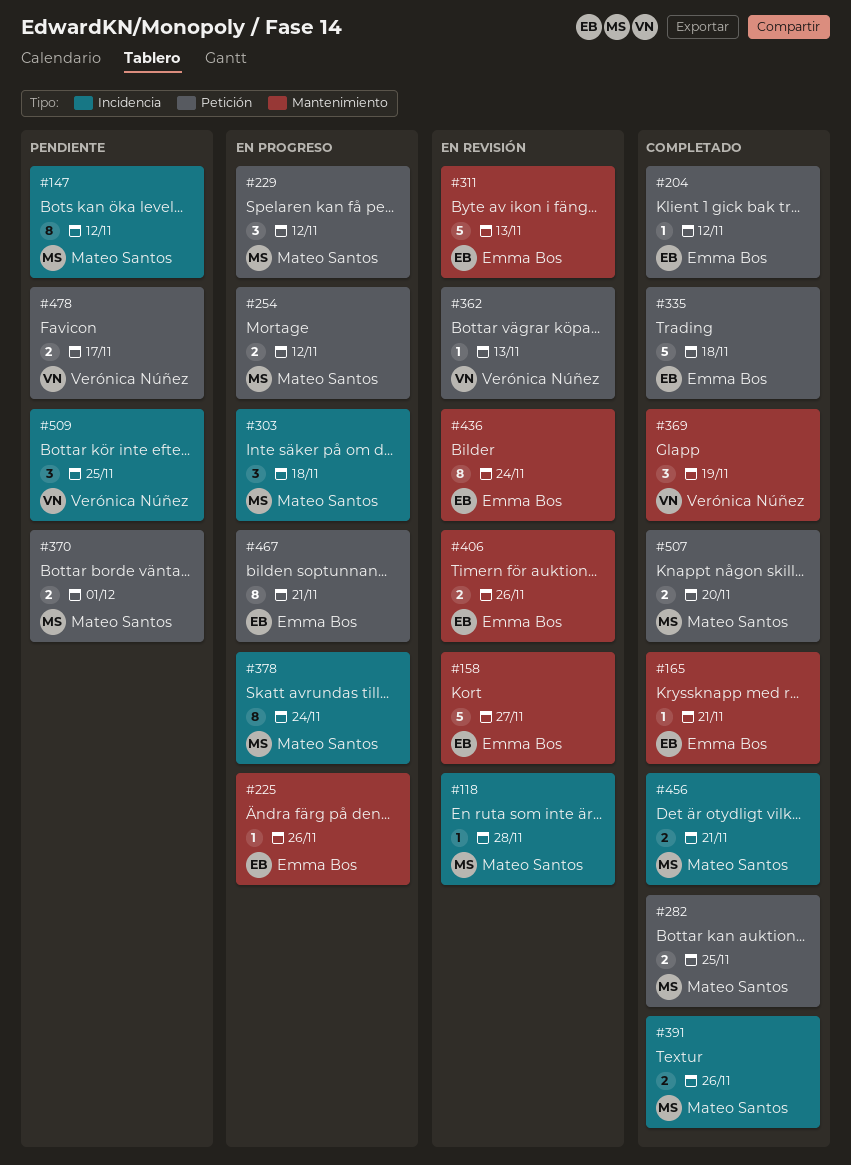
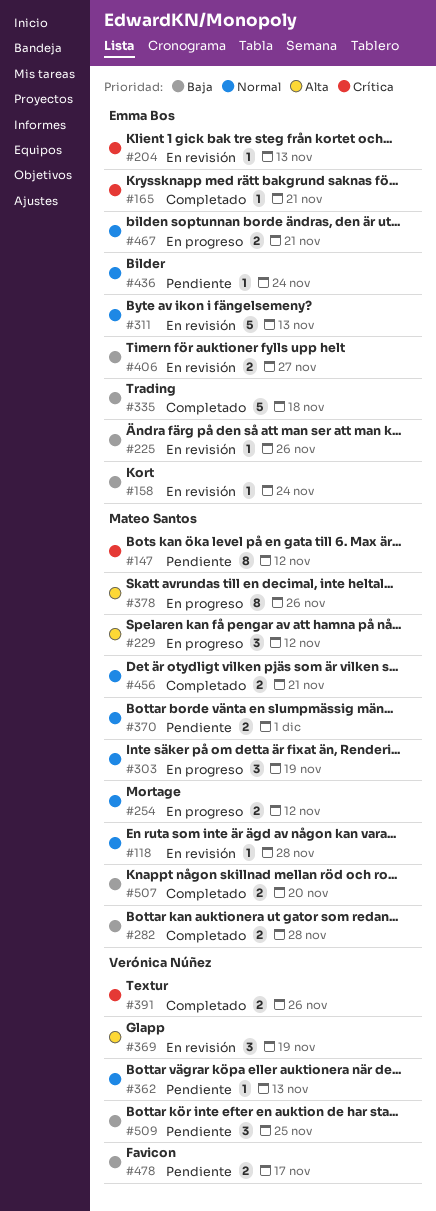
#158, estimate: 5 -> 1
#158, due: Nov 27 -> Nov 24
#204, status: Completado -> En revisión
#204, due: Nov 12 -> Nov 13
#225, status: En progreso -> En revisión
#282, due: Nov 25 -> Nov 28
#303, due: Nov 18 -> Nov 19
#362, status: En revisión -> Pendiente
#369, status: Completado -> En revisión
#378, due: Nov 24 -> Nov 26
#391, owner: Mateo Santos -> Verónica Núñez
#406, due: Nov 26 -> Nov 27
#436, status: En revisión -> Pendiente
#436, estimate: 8 -> 1
#467, estimate: 8 -> 2

